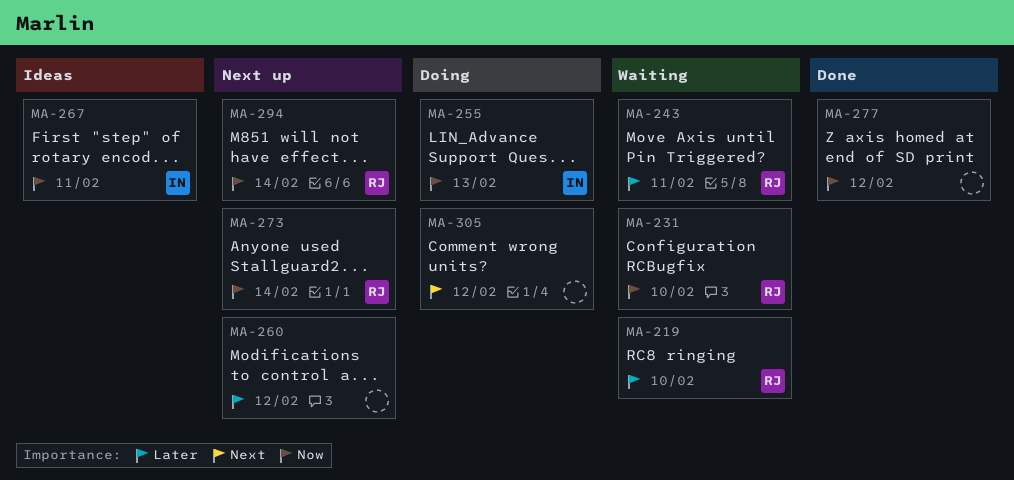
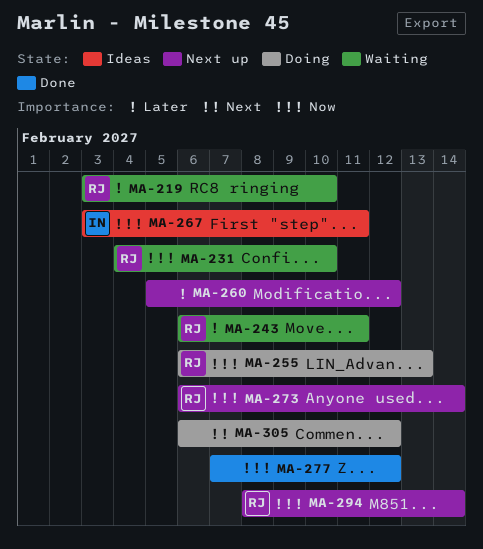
MA-255, owner: IN -> RJ

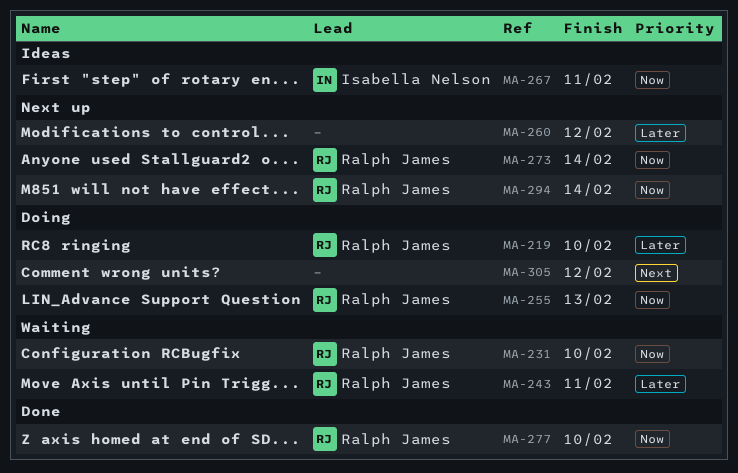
MA-219, status: Waiting -> Doing
MA-277, owner: none -> Ralph James
MA-277, due: Feb 12 -> Feb 10

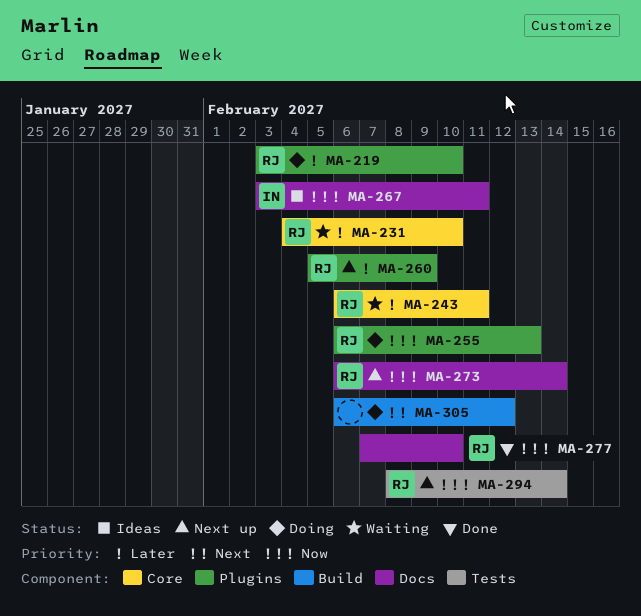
MA-231, priority: Now -> Later
MA-260, owner: none -> Ralph James
MA-260, due: Feb 12 -> Feb 9

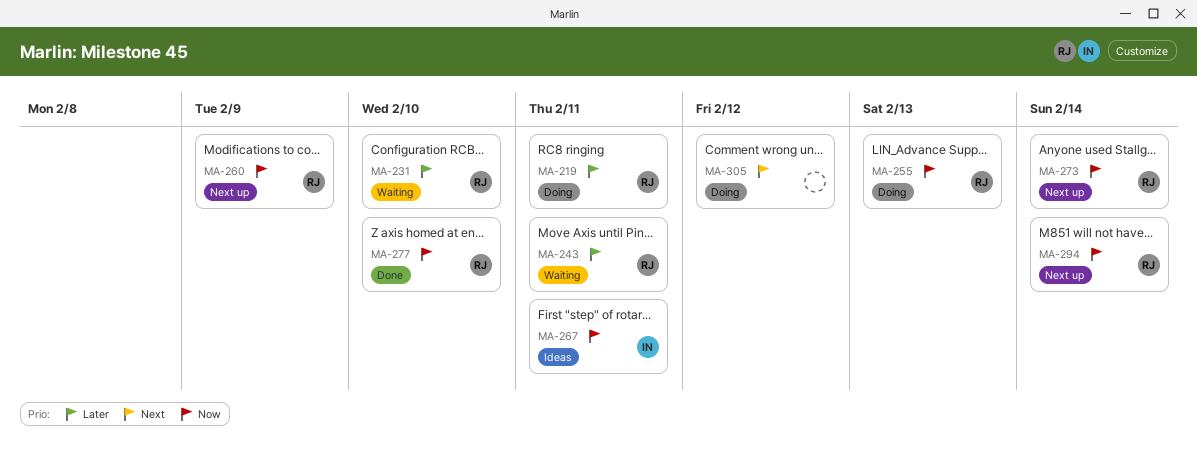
MA-219, due: Feb 10 -> Feb 11
MA-260, priority: Later -> Now

